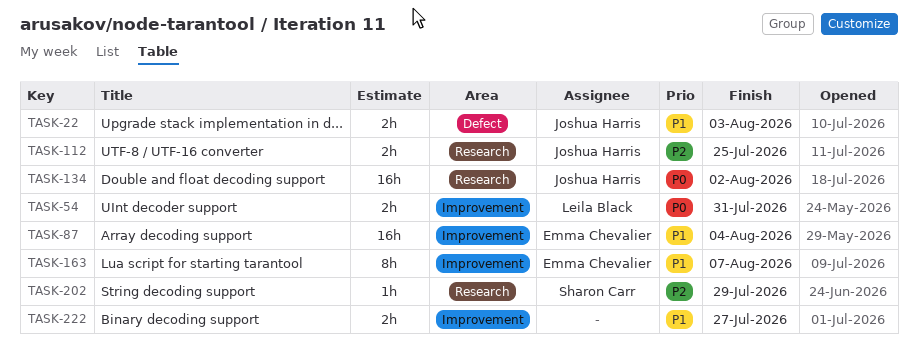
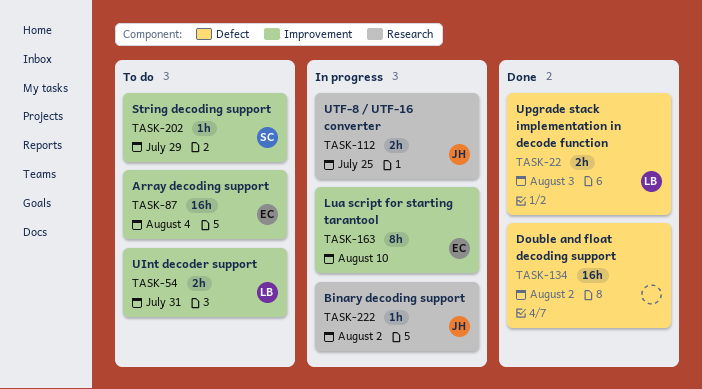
TASK-22, owner: Joshua Harris -> Leila Black
TASK-134, owner: Joshua Harris -> none
TASK-134, label: Research -> Defect
TASK-163, due: Aug 7 -> Aug 10
TASK-202, label: Research -> Improvement
TASK-222, owner: none -> Joshua Harris
TASK-222, label: Improvement -> Research
TASK-222, estimate: 2h -> 1h
TASK-222, due: Jul 27 -> Aug 2

